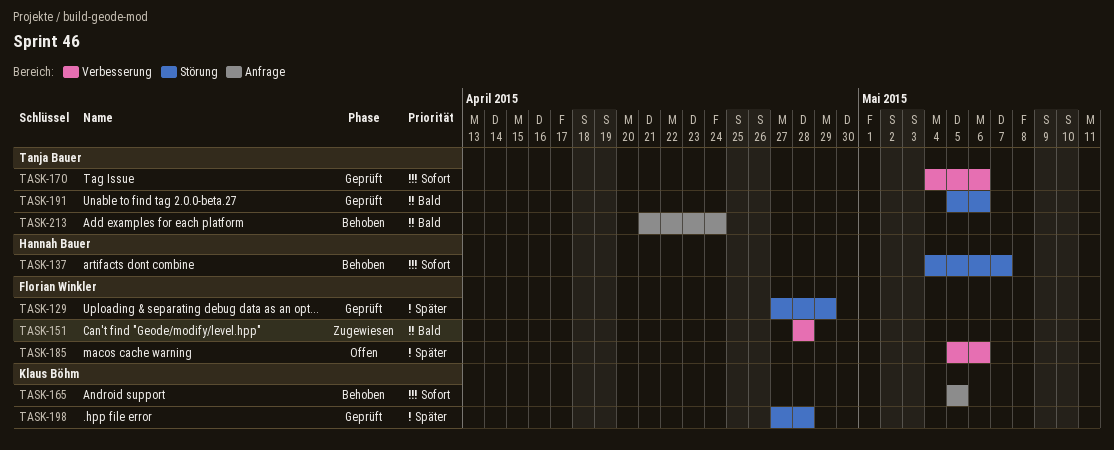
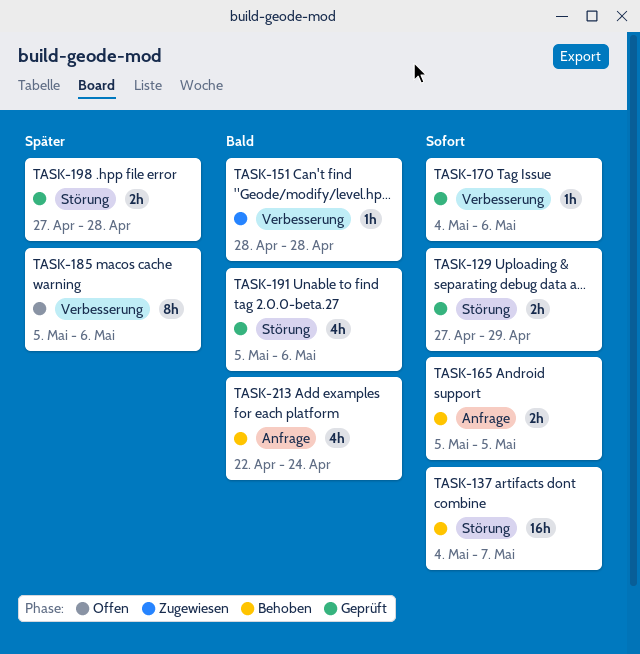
TASK-129, priority: Später -> Sofort
TASK-213, start: Apr 21 -> Apr 22

